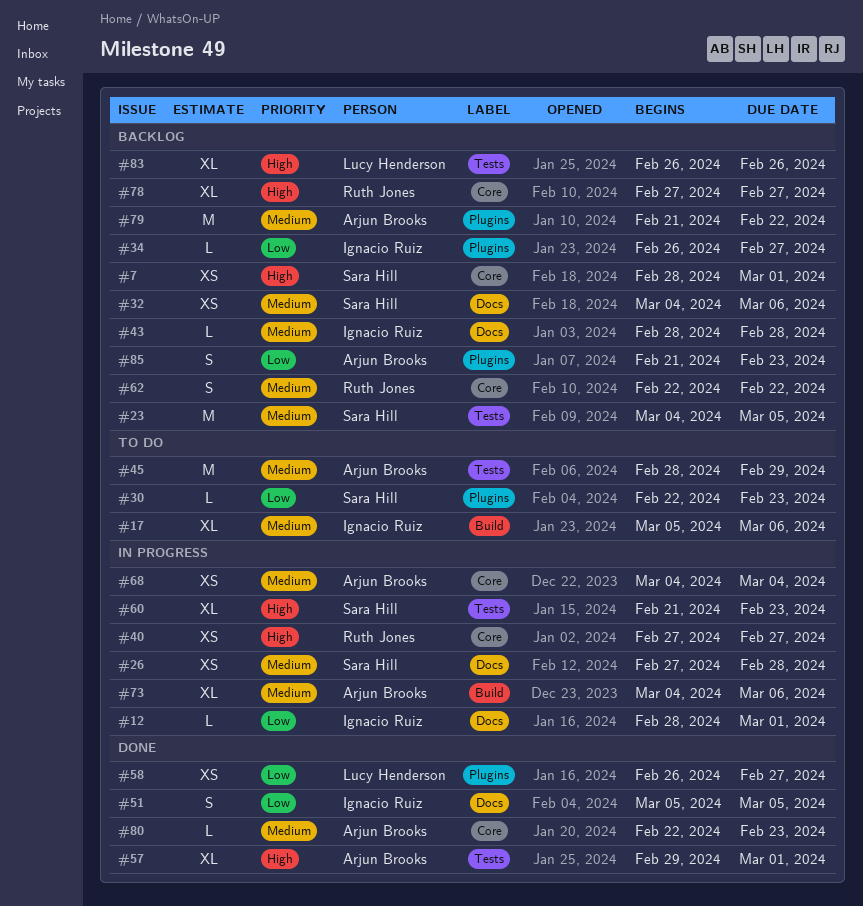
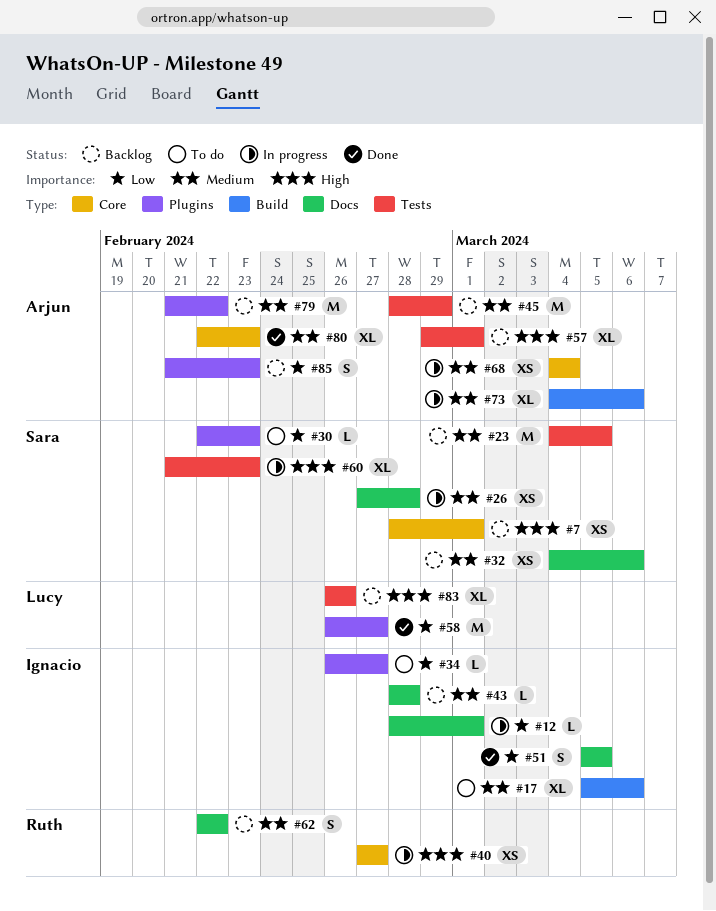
#34, status: Backlog -> To do
#45, status: To do -> Backlog
#57, status: Done -> Backlog
#58, estimate: XS -> M
#62, label: Core -> Docs
#78: present -> none
#80, estimate: L -> XL

